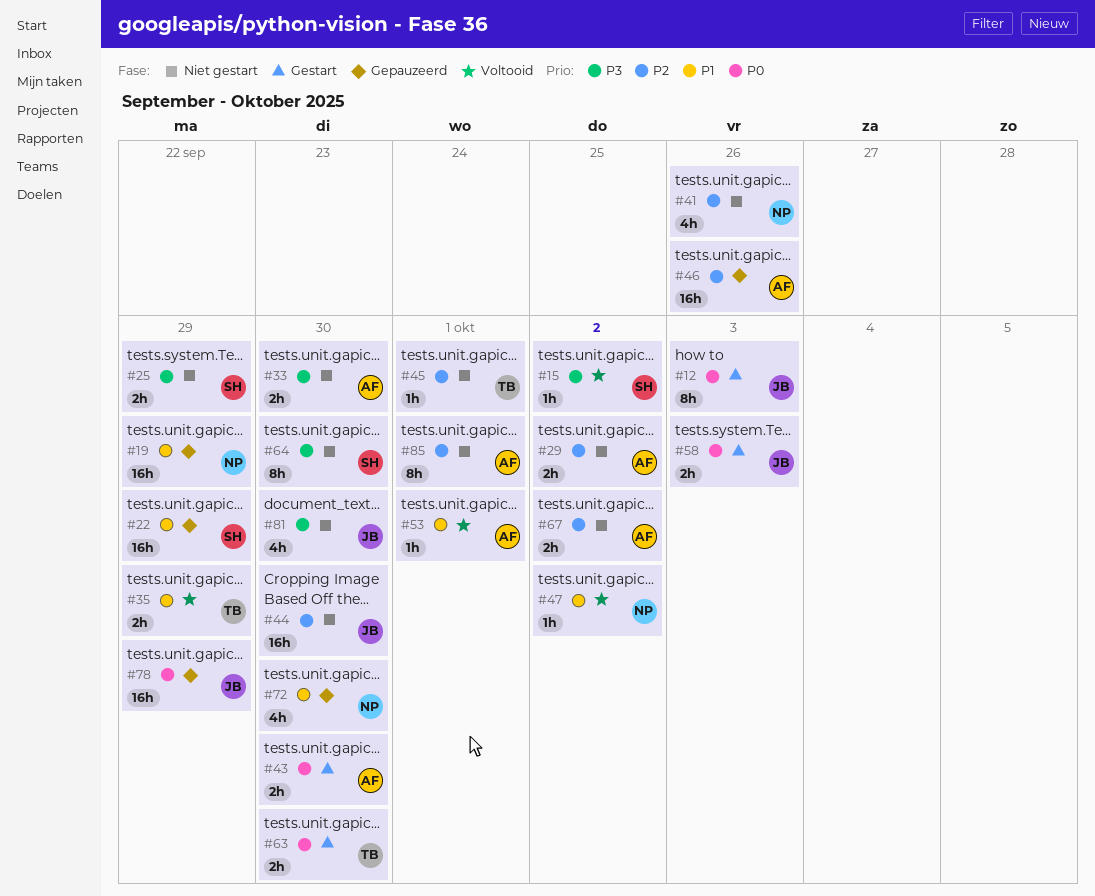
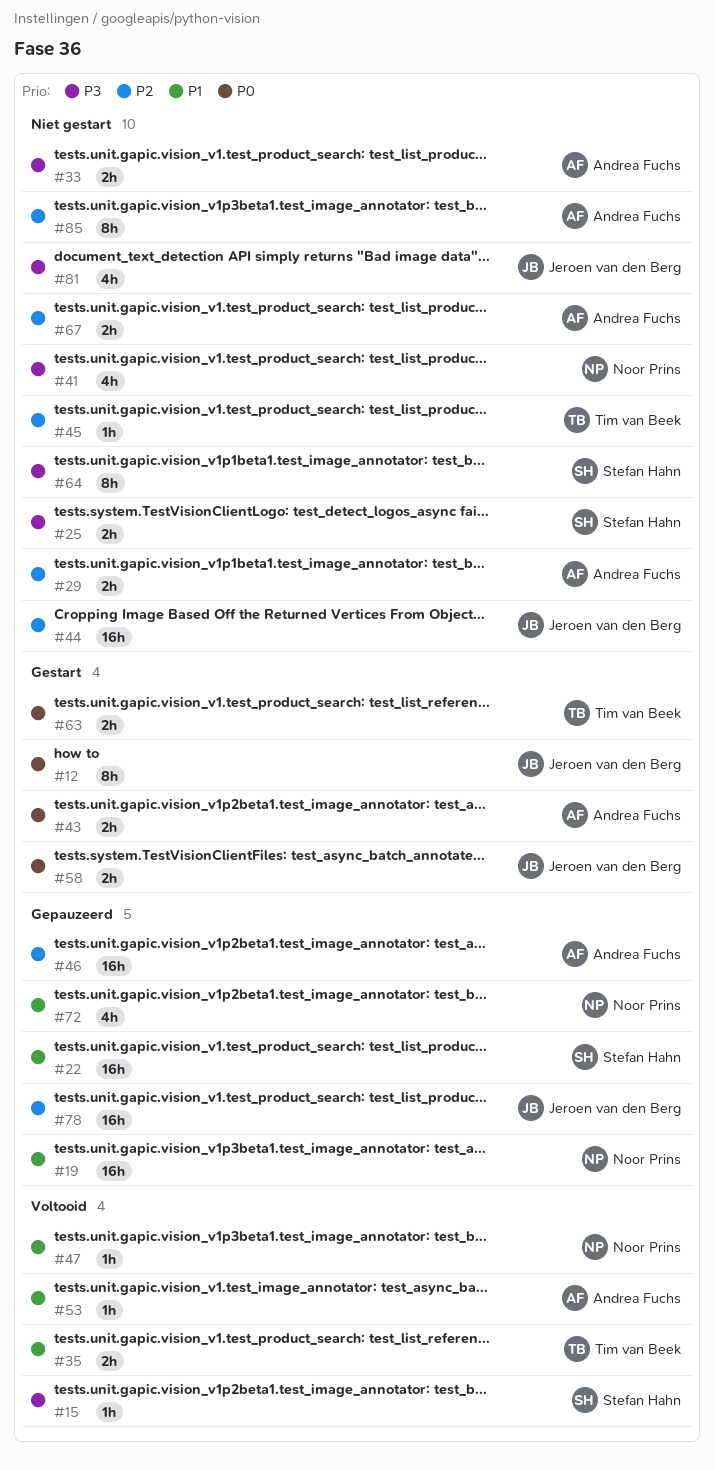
#41, priority: P2 -> P3
#78, priority: P0 -> P2

